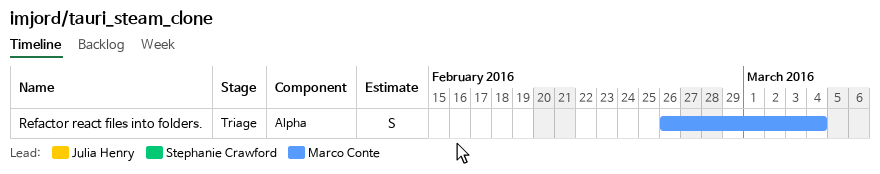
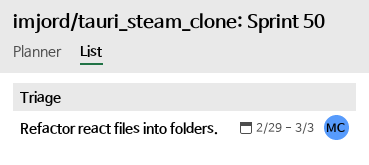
Refactor react files into folders., start: Feb 26 -> Feb 29
Refactor react files into folders., due: Mar 4 -> Mar 3

